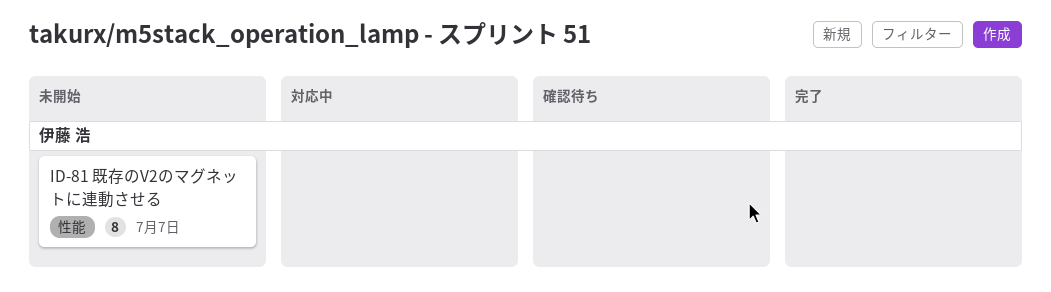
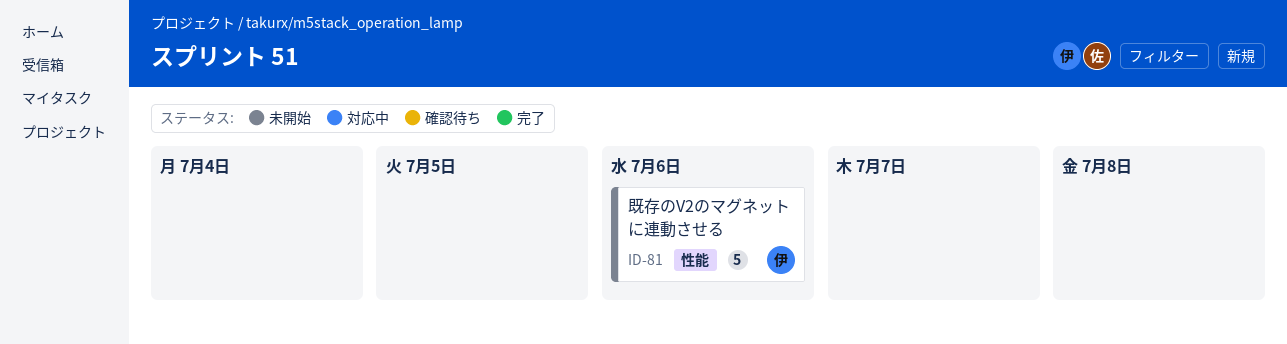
ID-81, estimate: 8 -> 5
ID-81, due: Jul 7 -> Jul 6

